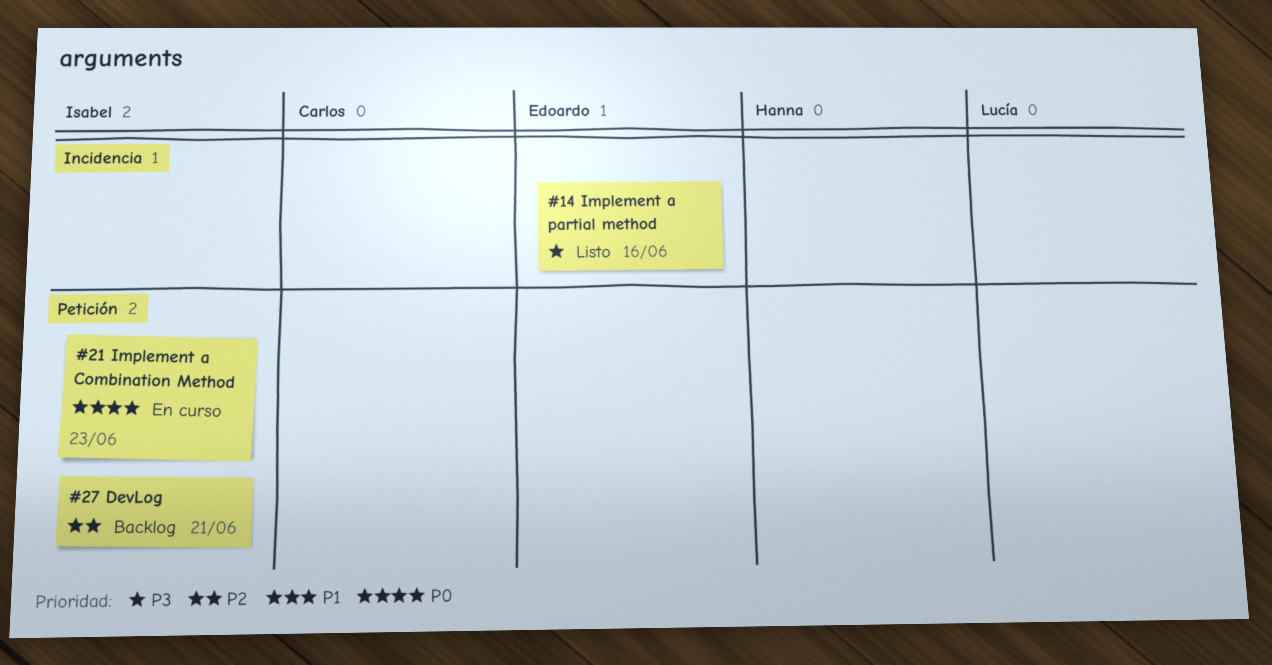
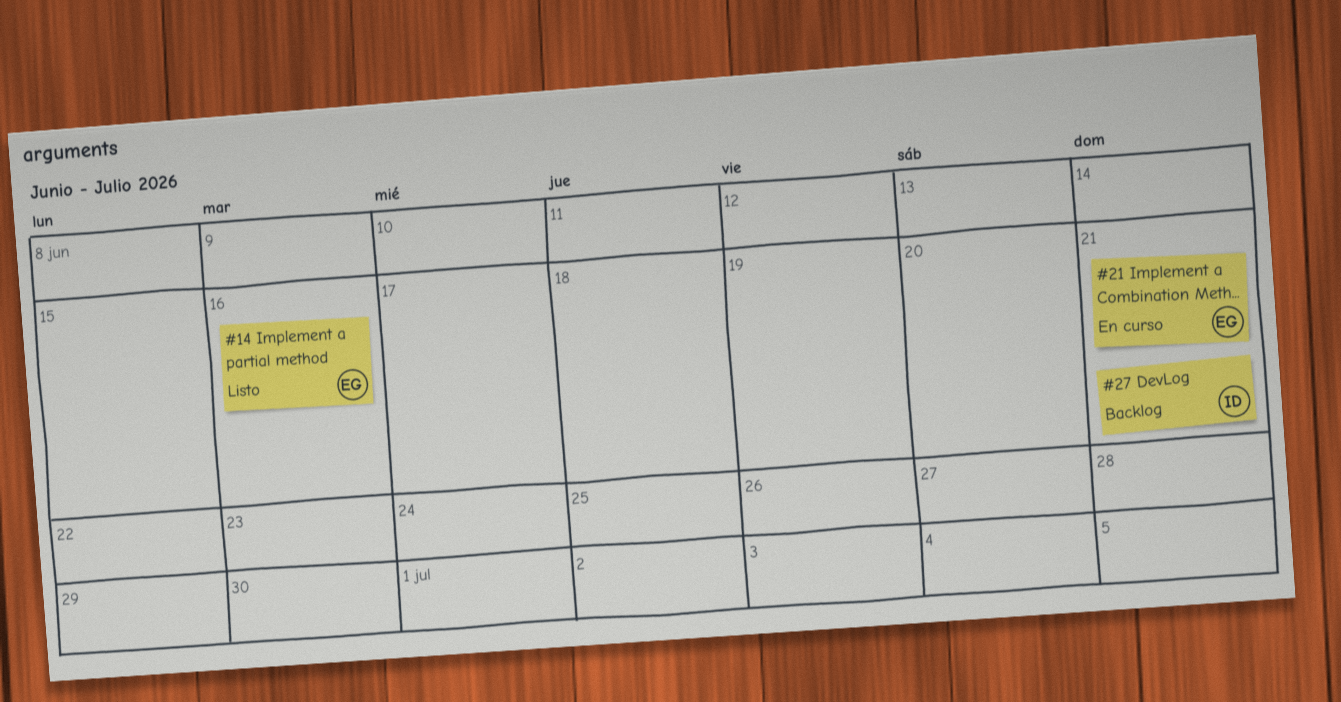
#21, owner: Isabel -> Edoardo
#21, due: Jun 23 -> Jun 21

